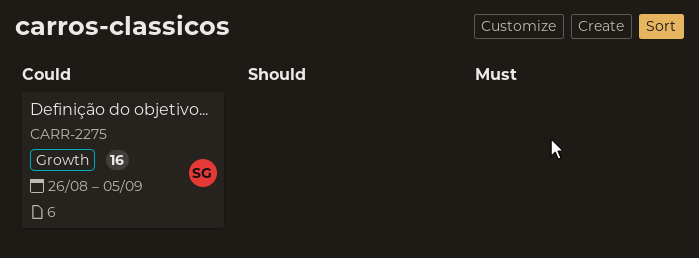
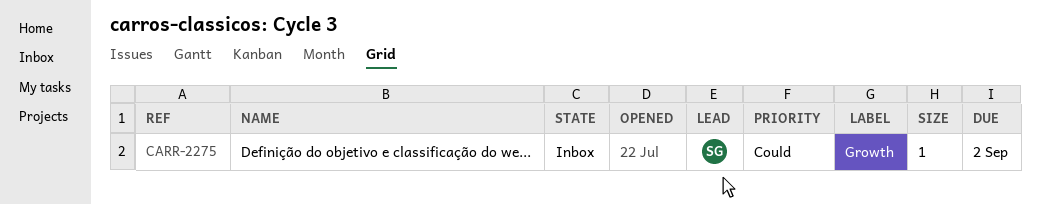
CARR-2275, estimate: 16 -> 1
CARR-2275, due: Sep 5 -> Sep 2

